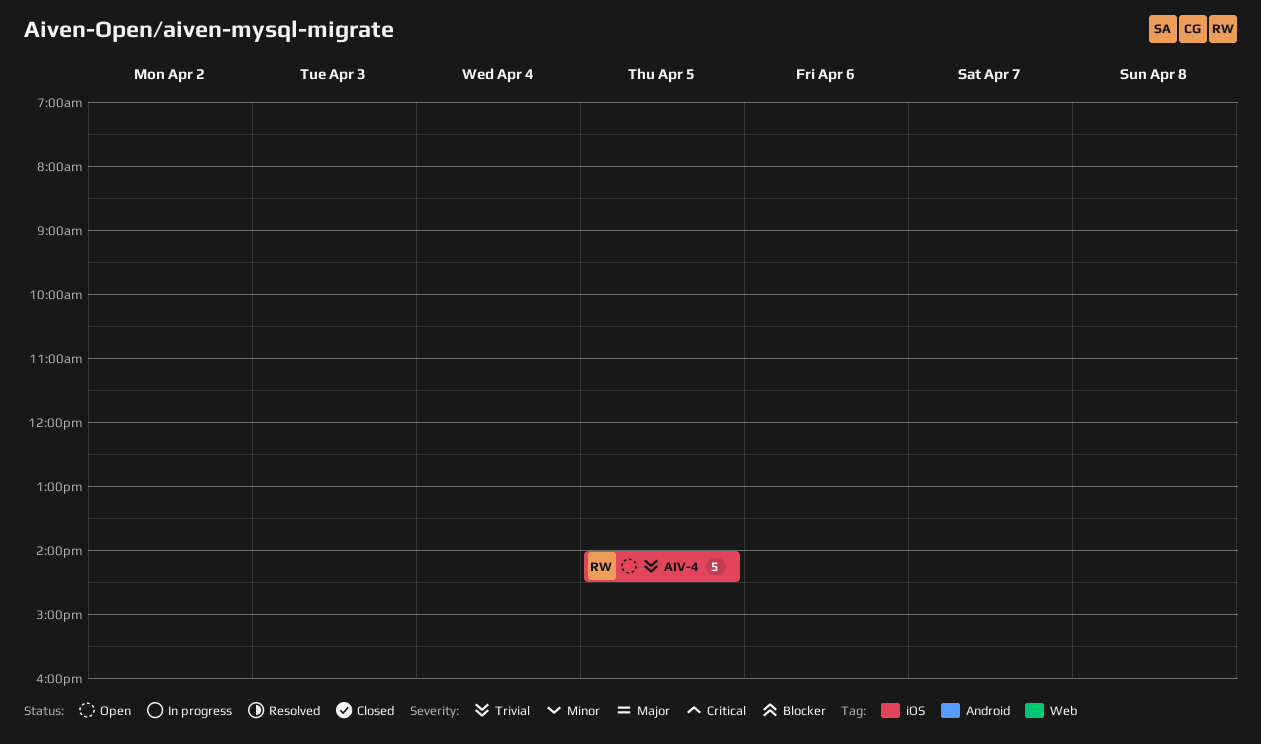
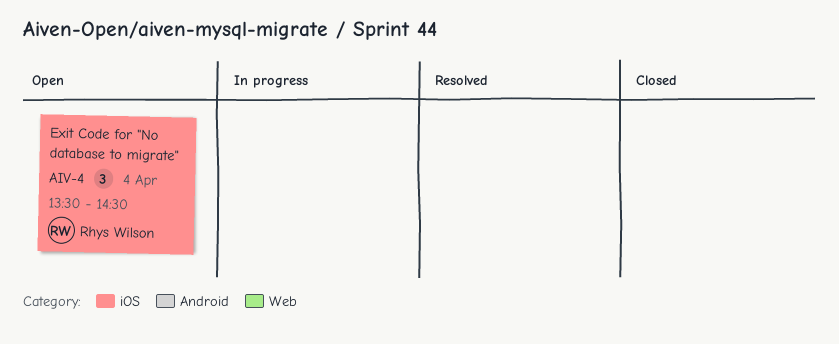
AIV-4, estimate: 5 -> 3
AIV-4, day: Apr 5 -> Apr 4
AIV-4, begins: 14:00 -> 13:30

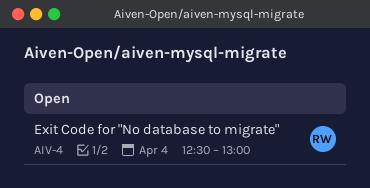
AIV-4, begins: 13:30 -> 12:30
AIV-4, ends: 14:30 -> 13:00

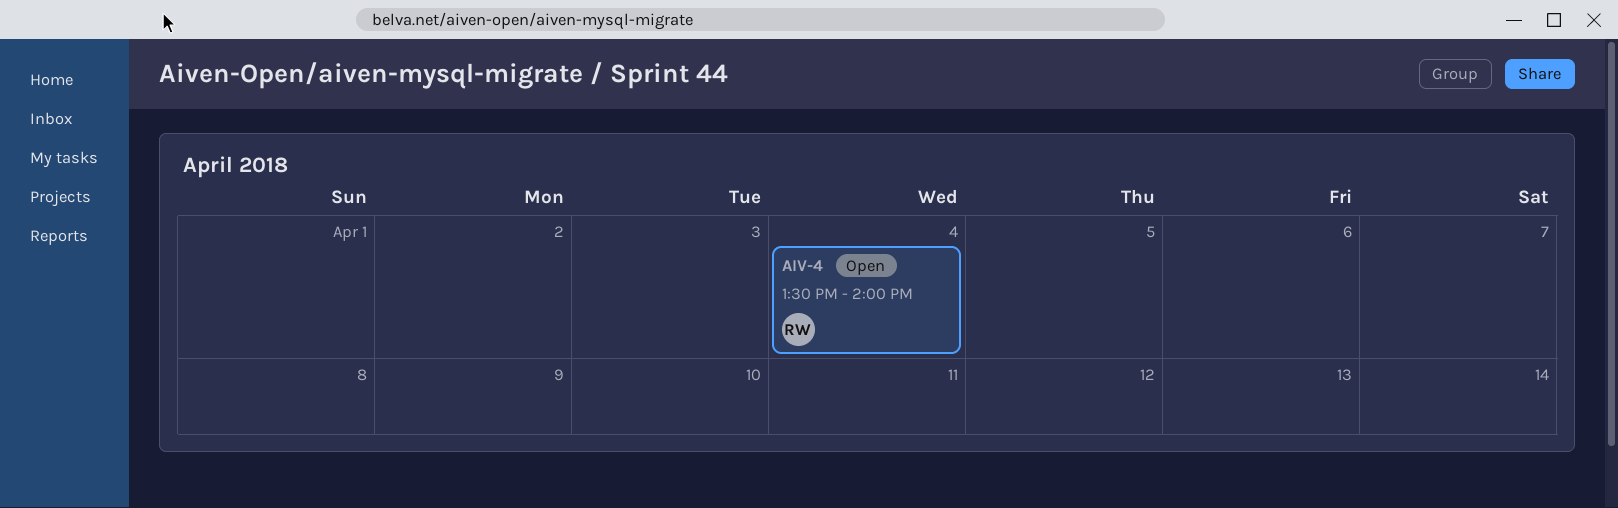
AIV-4, begins: 12:30 -> 13:30
AIV-4, ends: 13:00 -> 14:00

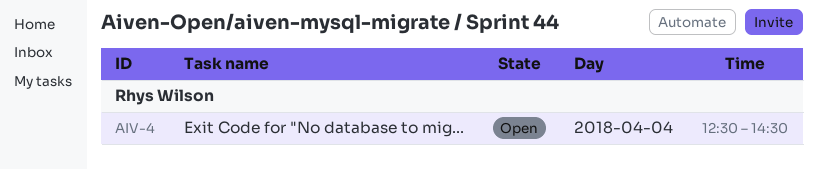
AIV-4, begins: 13:30 -> 12:30
AIV-4, ends: 14:00 -> 14:30

